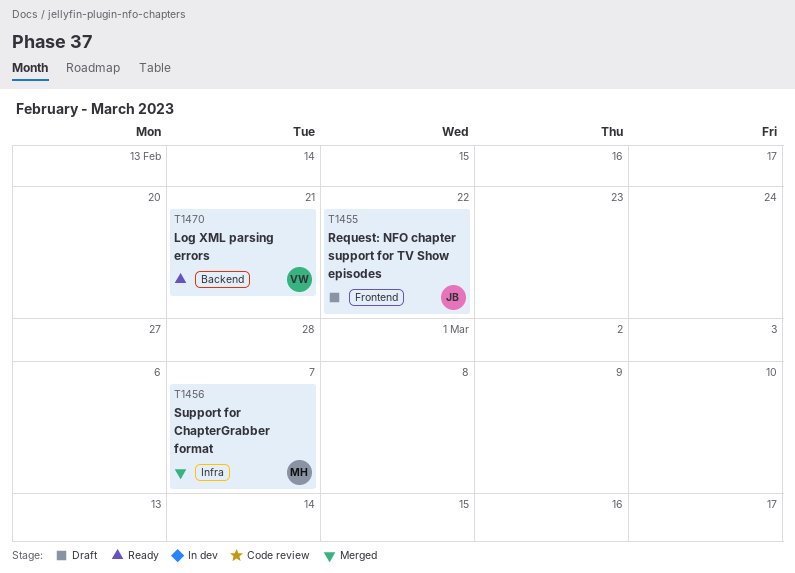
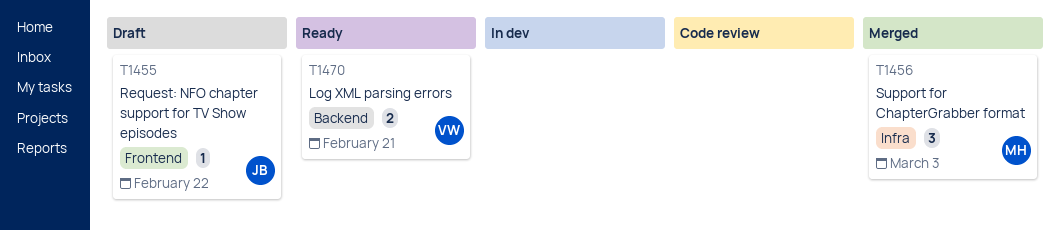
T1456, due: Mar 7 -> Mar 3

